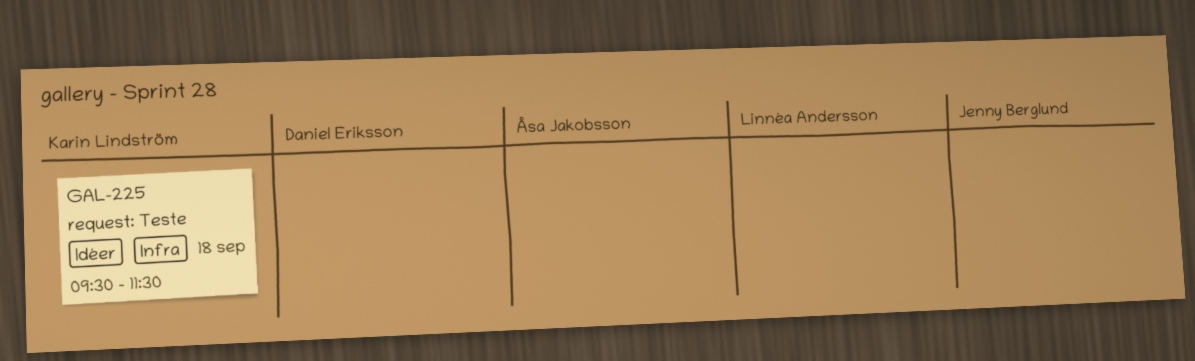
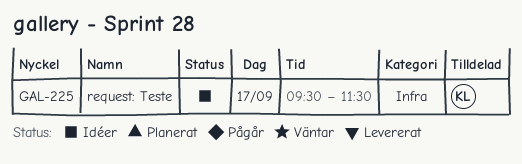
GAL-225, day: Sep 18 -> Sep 17

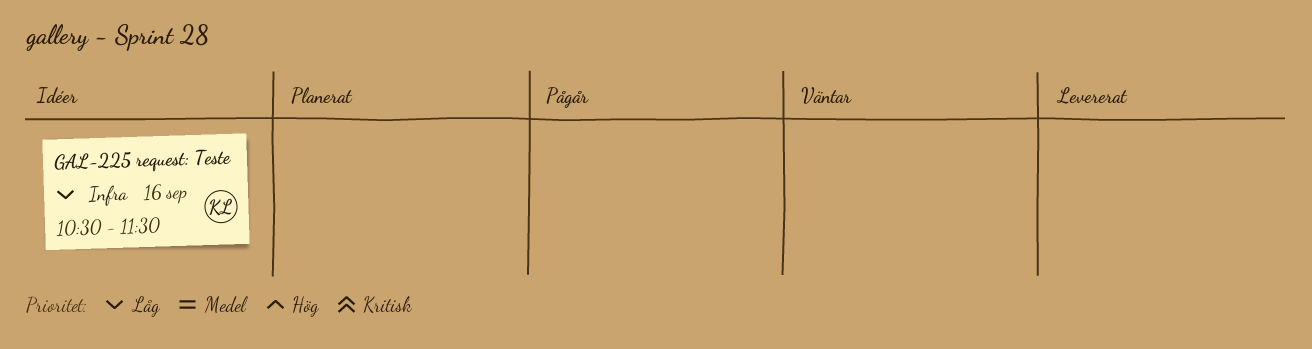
GAL-225, day: Sep 17 -> Sep 16
GAL-225, begins: 09:30 -> 10:30

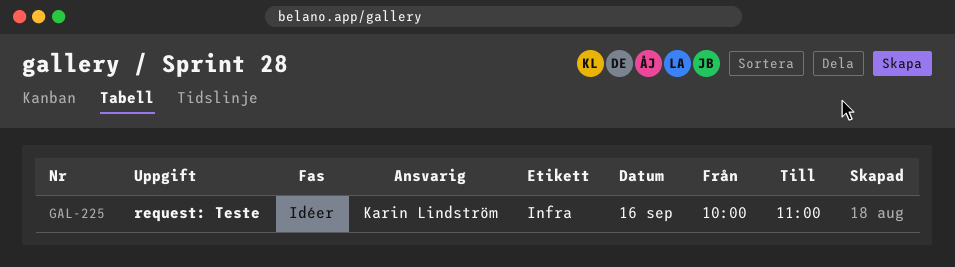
GAL-225, begins: 10:30 -> 10:00
GAL-225, ends: 11:30 -> 11:00

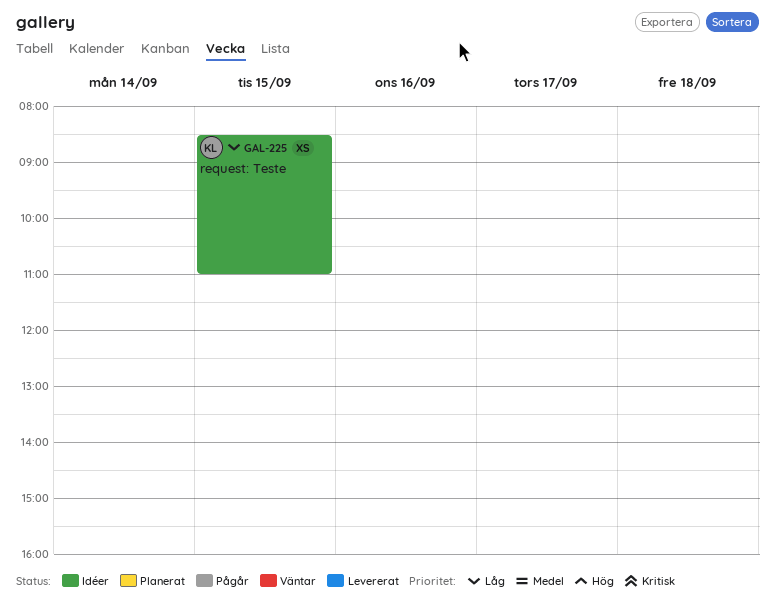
GAL-225, day: Sep 16 -> Sep 15
GAL-225, begins: 10:00 -> 08:30

